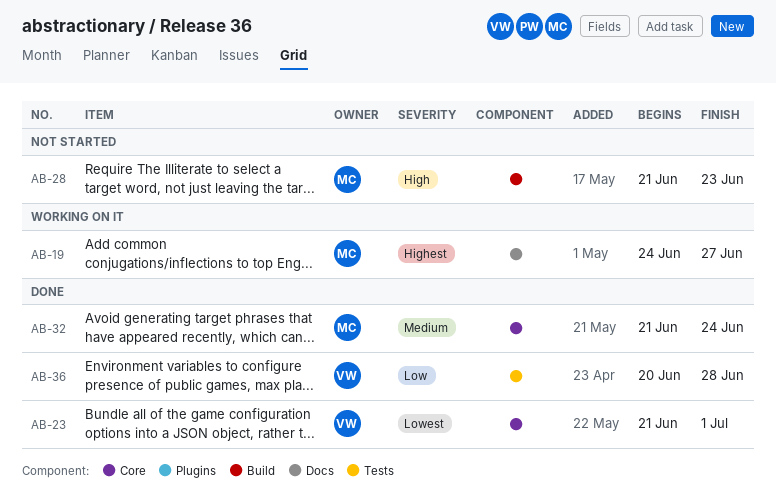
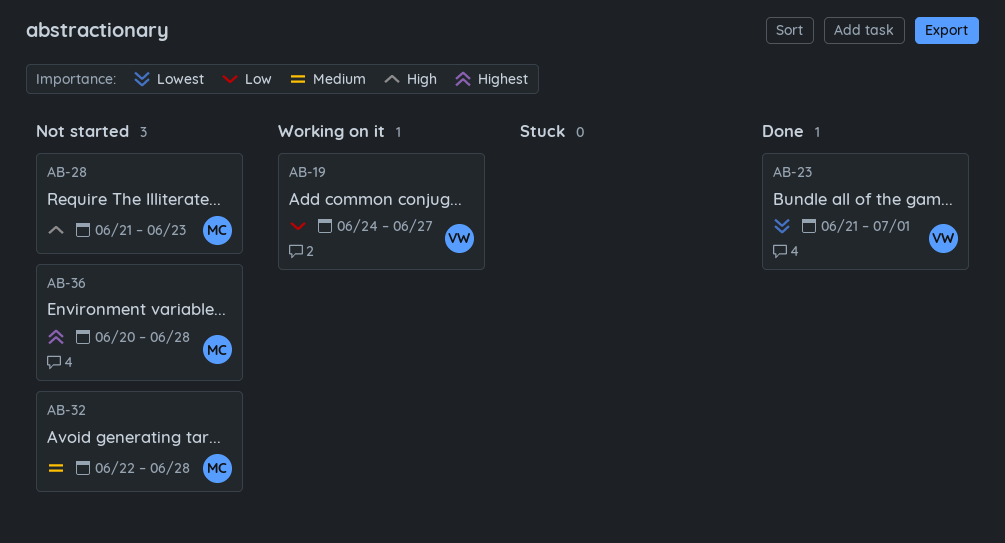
AB-19, owner: MC -> VW
AB-19, priority: Highest -> Low
AB-32, status: Done -> Not started
AB-32, start: Jun 21 -> Jun 22
AB-32, due: Jun 24 -> Jun 28
AB-36, status: Done -> Not started
AB-36, owner: VW -> MC
AB-36, priority: Low -> Highest

